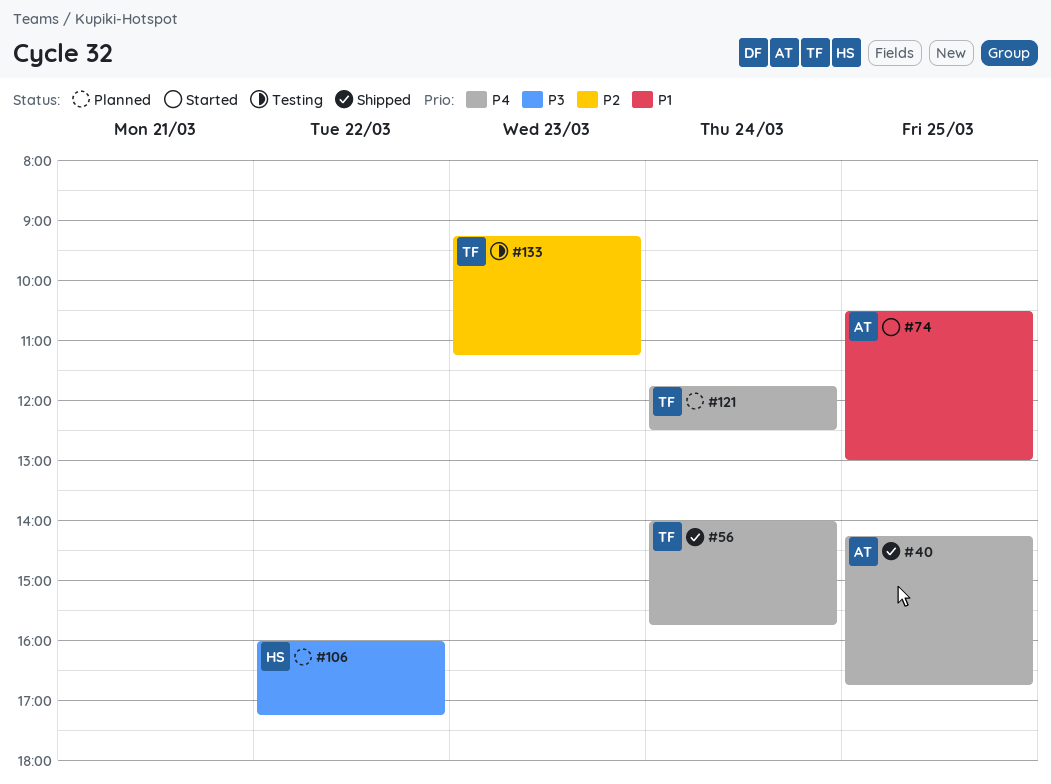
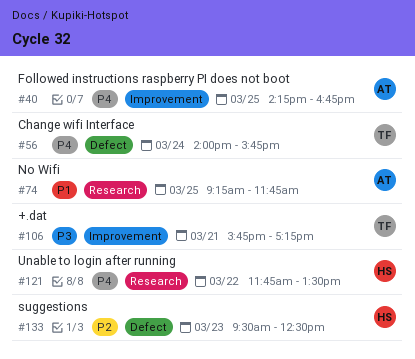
#74, begins: 10:30 -> 09:15
#74, ends: 13:00 -> 11:45
#106, owner: HS -> TF
#106, day: Mar 22 -> Mar 21
#106, begins: 16:00 -> 15:45
#121, owner: TF -> HS
#121, day: Mar 24 -> Mar 22
#121, ends: 12:30 -> 13:30
#133, owner: TF -> HS
#133, begins: 09:15 -> 09:30
#133, ends: 11:15 -> 12:30

